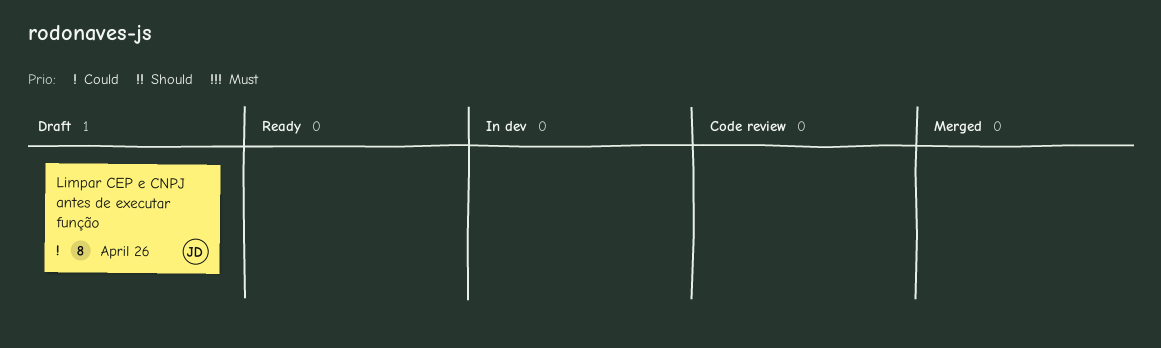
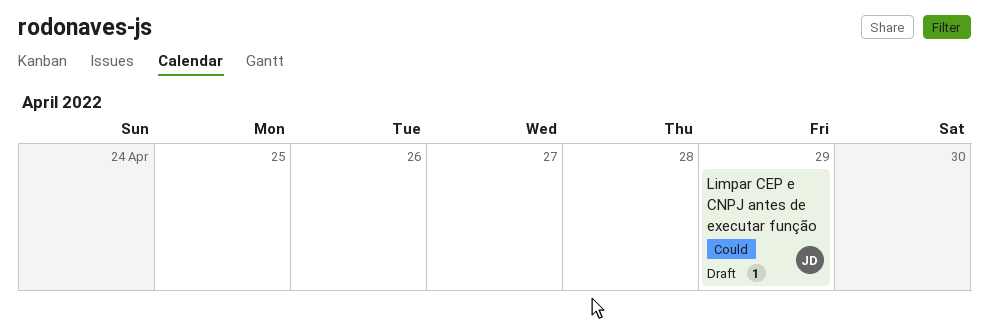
Limpar CEP e CNPJ antes de executar função, estimate: 8 -> 1
Limpar CEP e CNPJ antes de executar função, day: Apr 26 -> Apr 29

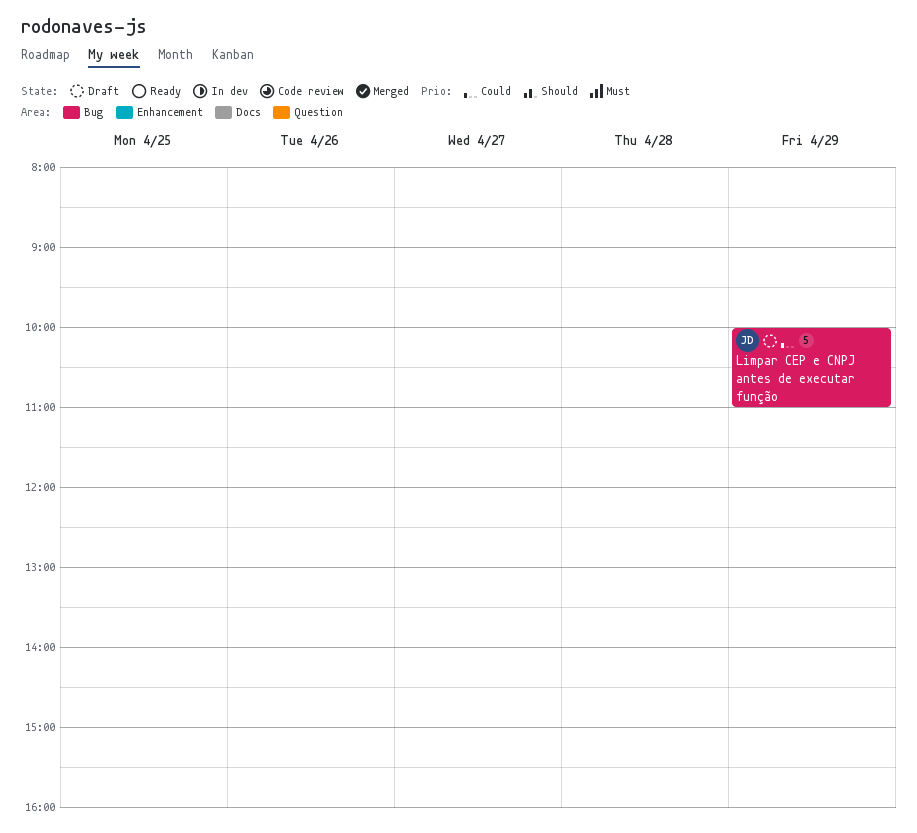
Limpar CEP e CNPJ antes de executar função, estimate: 1 -> 5

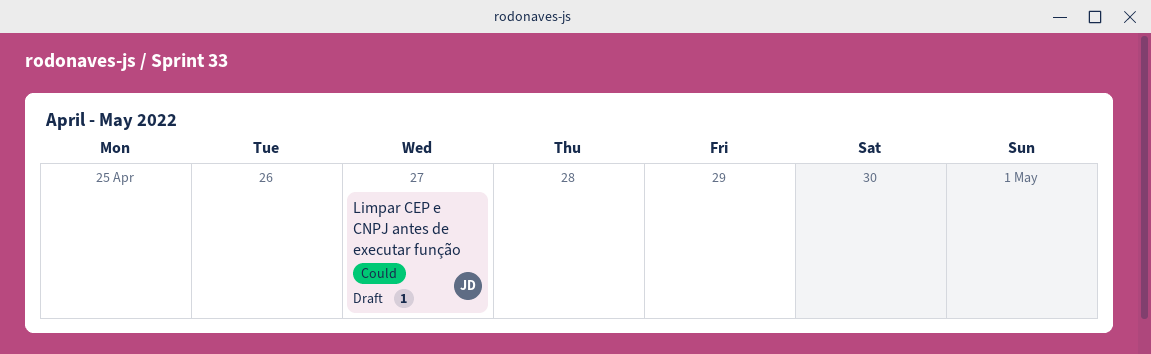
Limpar CEP e CNPJ antes de executar função, estimate: 5 -> 1
Limpar CEP e CNPJ antes de executar função, day: Apr 29 -> Apr 27

